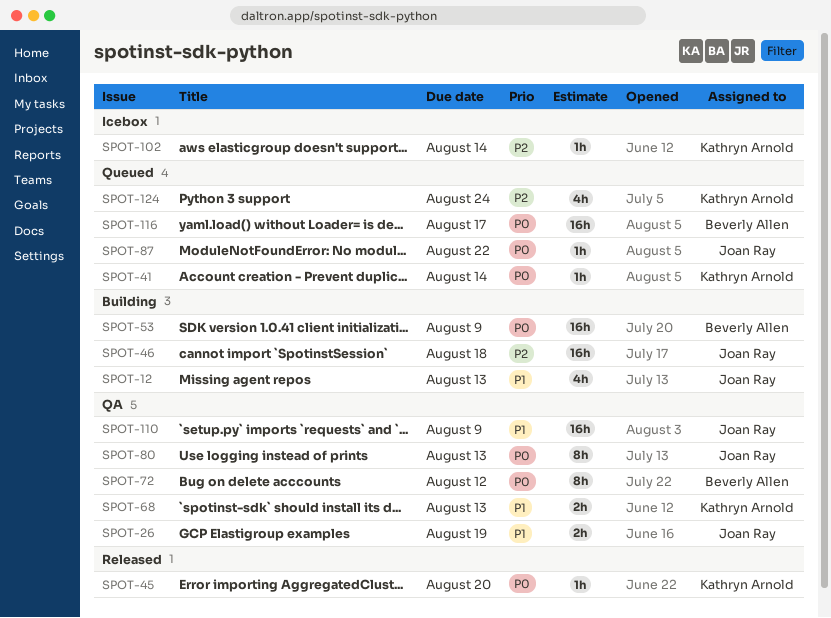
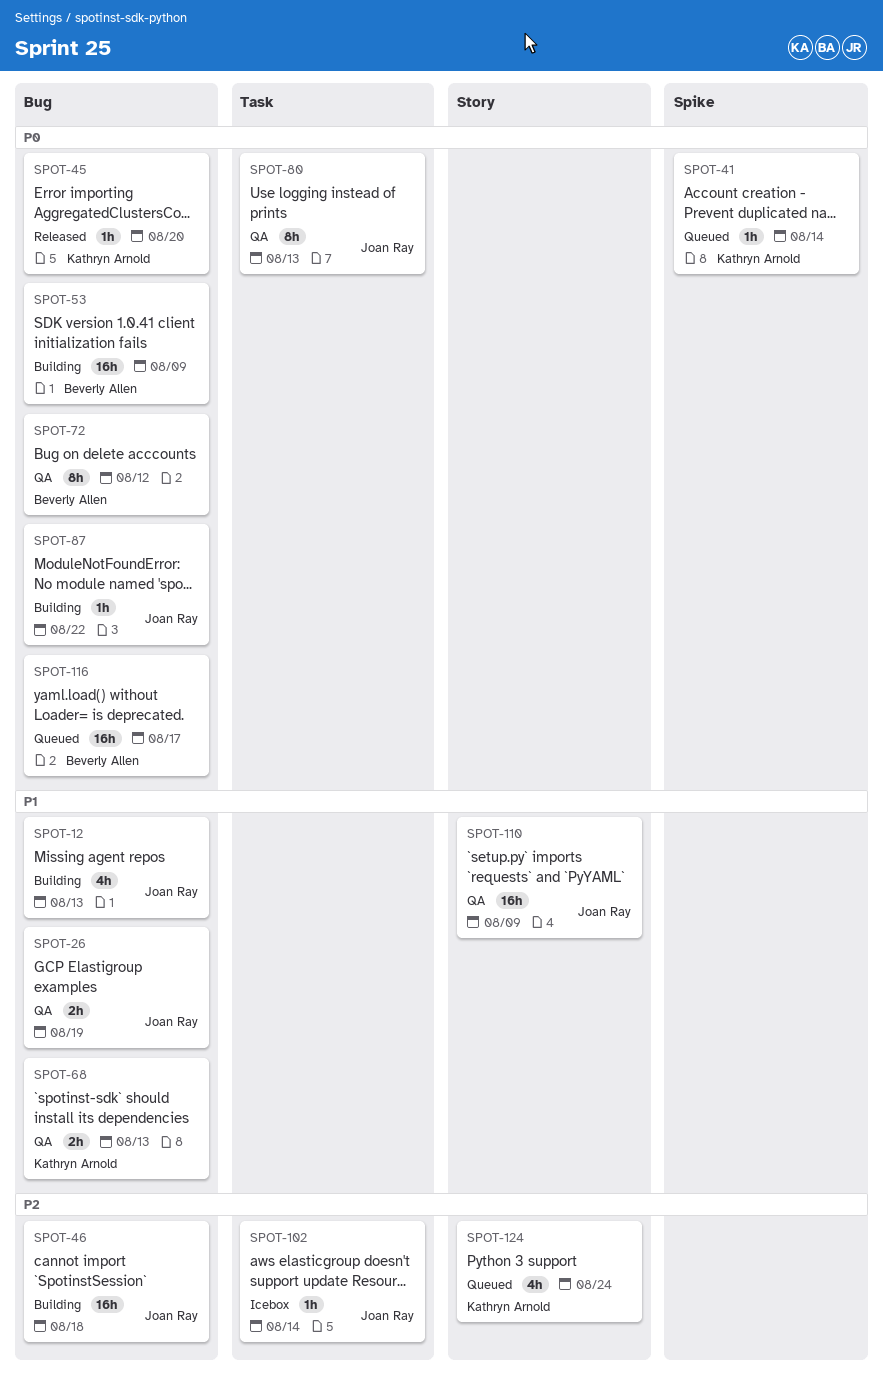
SPOT-87, status: Queued -> Building
SPOT-102, owner: Kathryn Arnold -> Joan Ray

